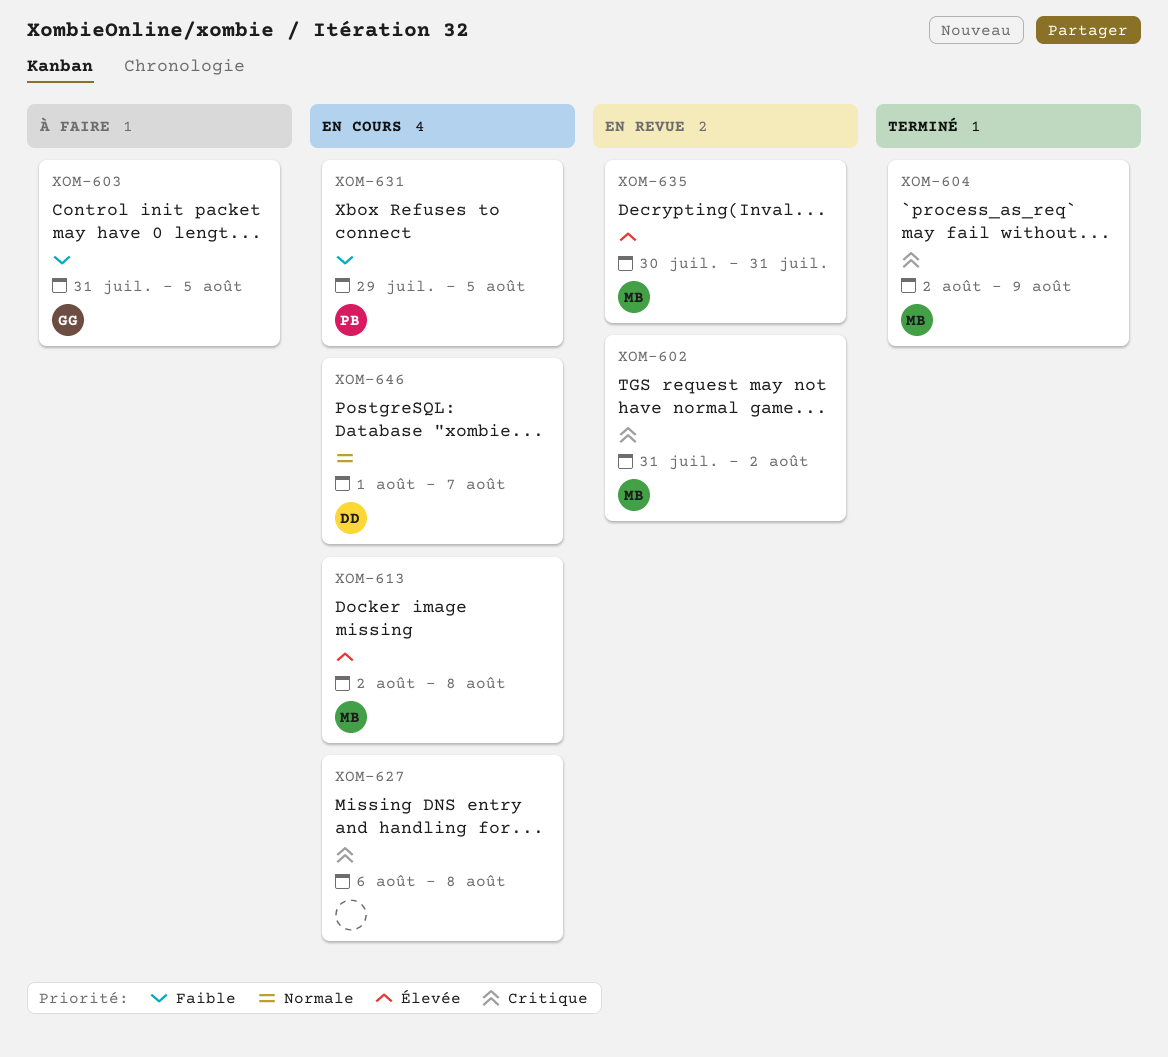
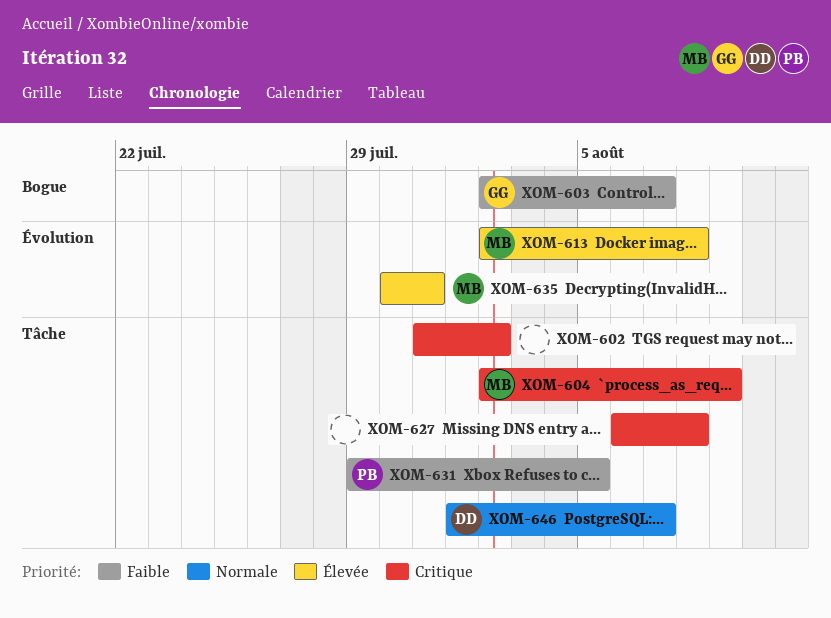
XOM-602, owner: MB -> none
XOM-603, start: Jul 31 -> Aug 2
XOM-603, due: Aug 5 -> Aug 7

